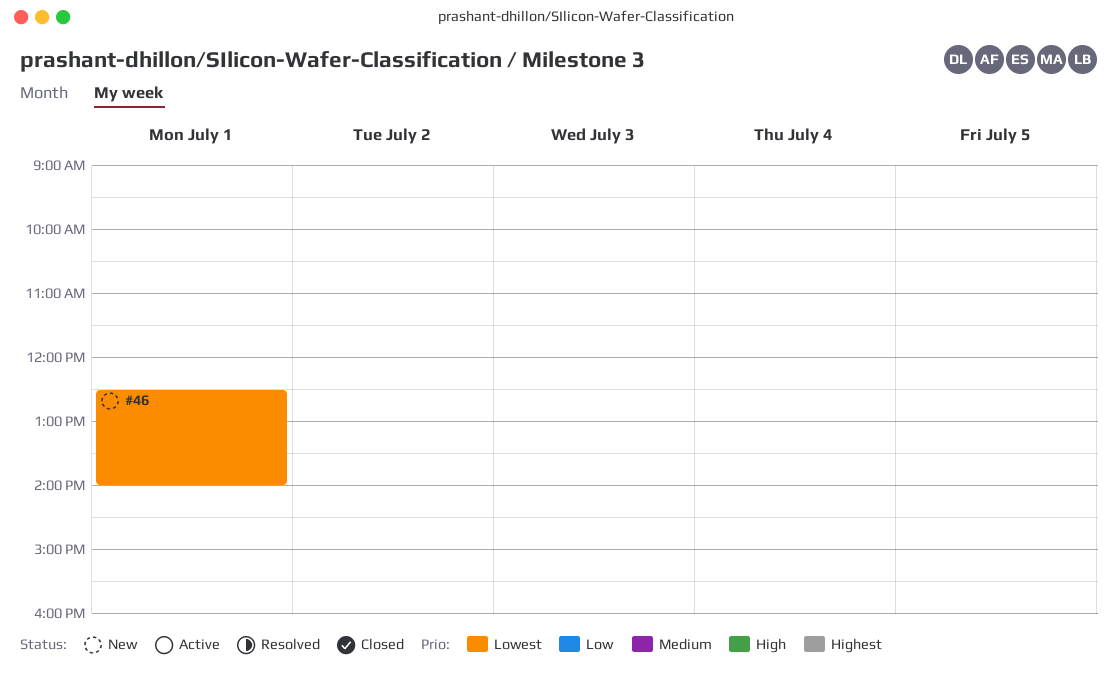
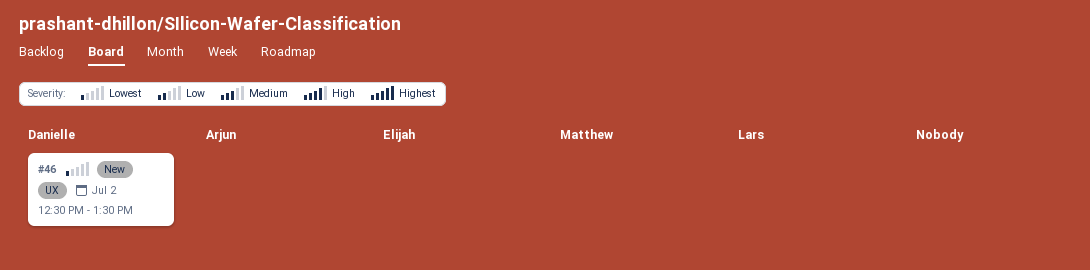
#46, day: Jul 1 -> Jul 2
#46, ends: 14:00 -> 13:30

